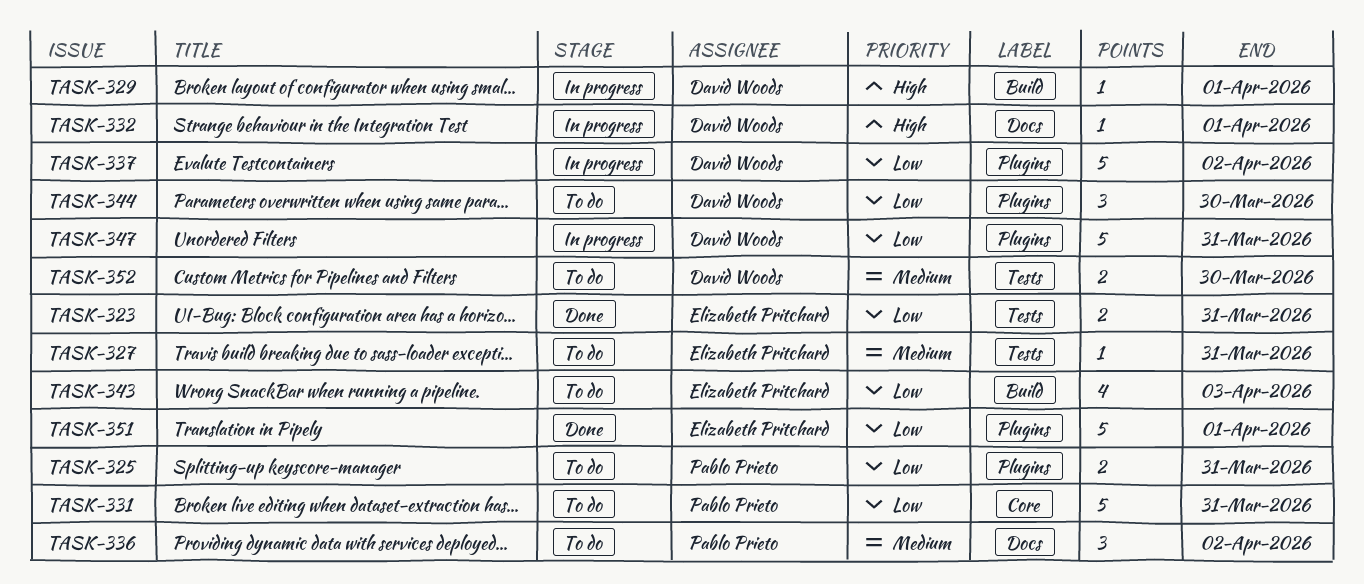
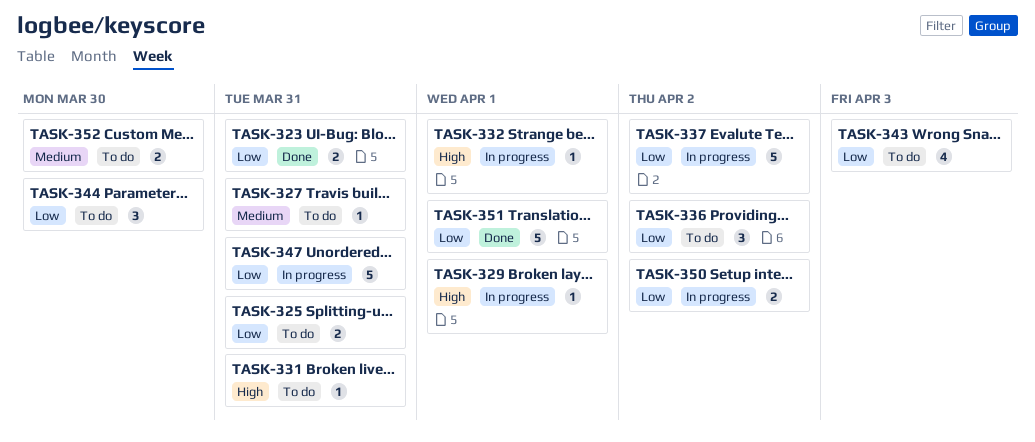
TASK-331, priority: Low -> High
TASK-331, estimate: 5 -> 1
TASK-336, priority: Medium -> Low
TASK-350: none -> present

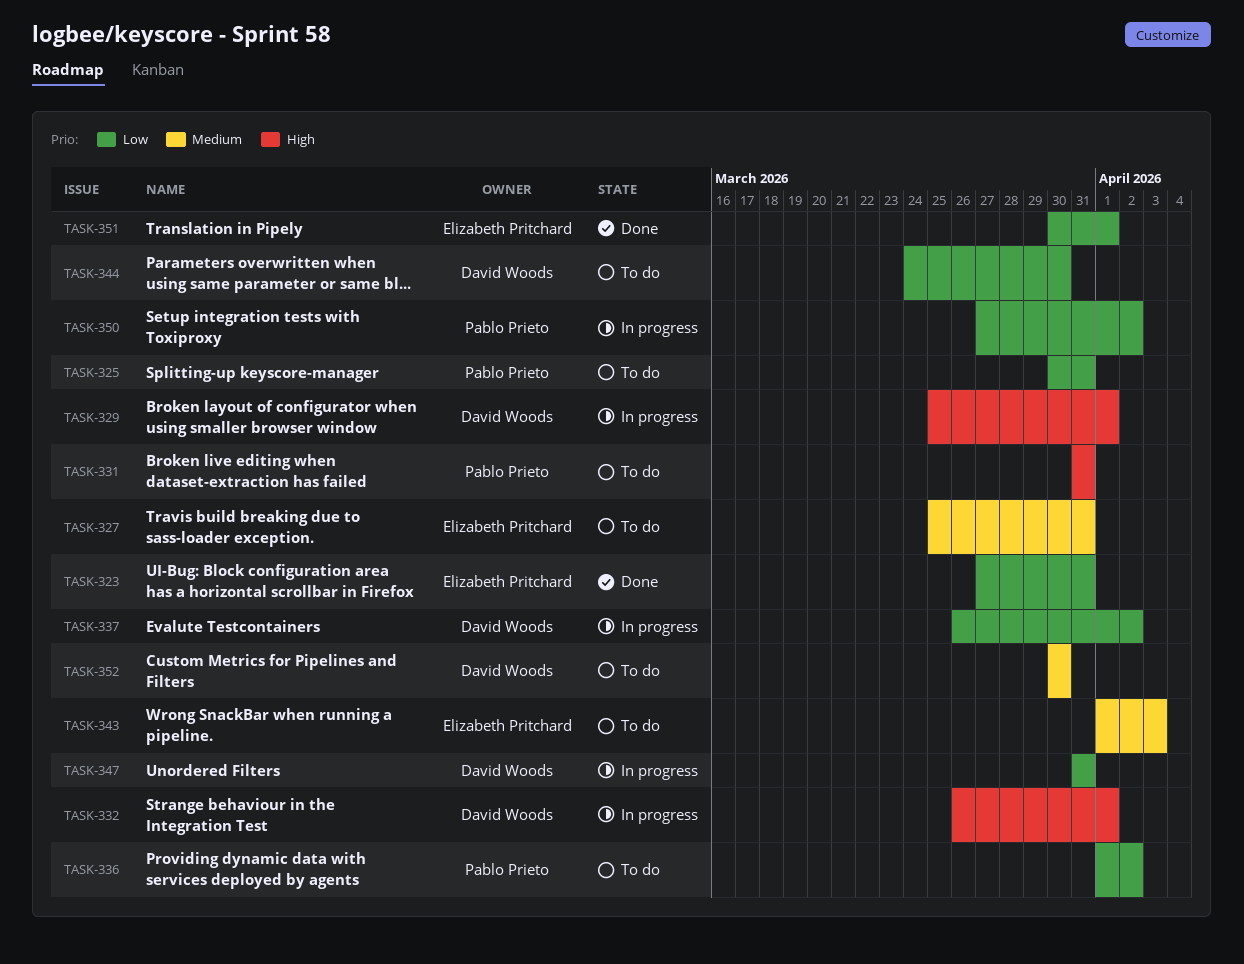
TASK-343, priority: Low -> Medium

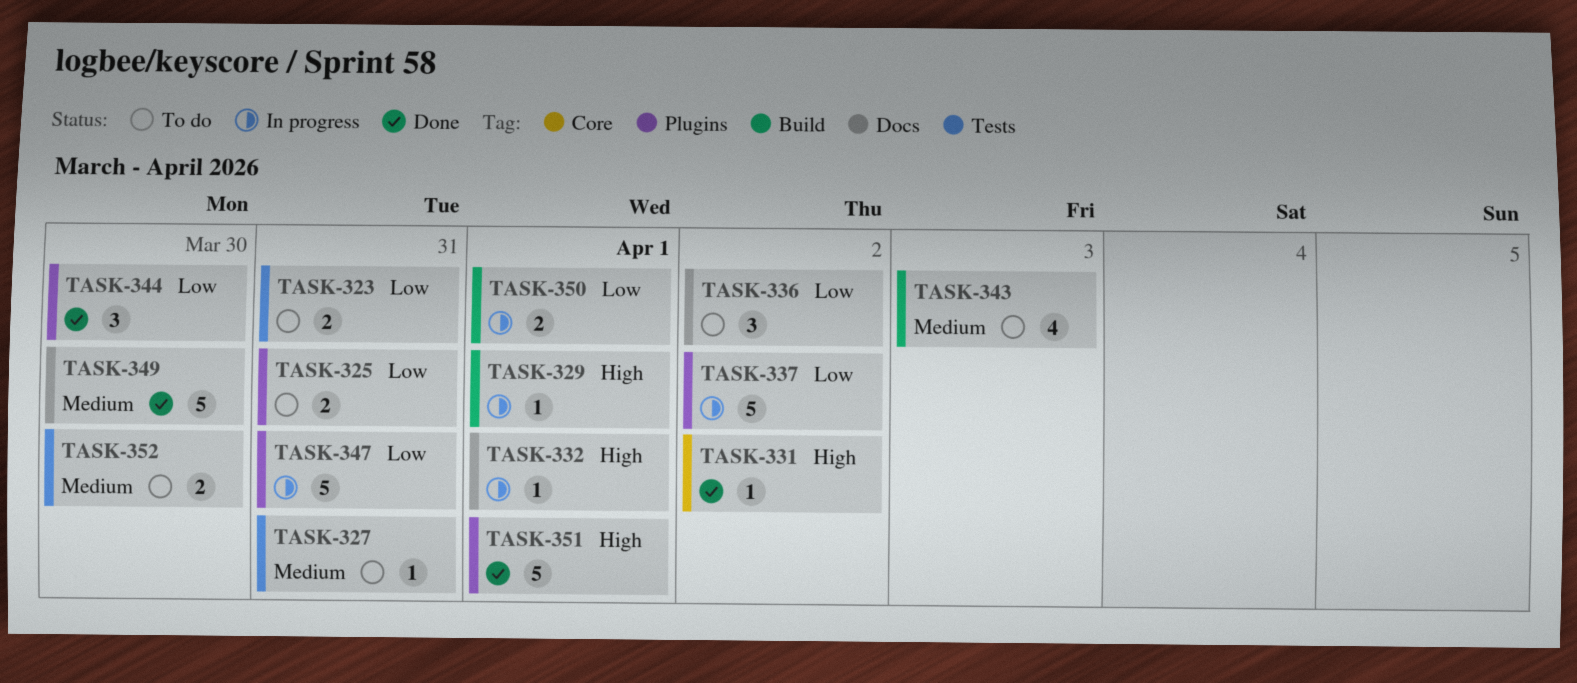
TASK-323, status: Done -> To do
TASK-331, status: To do -> Done
TASK-331, due: Mar 31 -> Apr 2
TASK-344, status: To do -> Done
TASK-349: none -> present
TASK-350, due: Apr 2 -> Apr 1
TASK-351, priority: Low -> High

